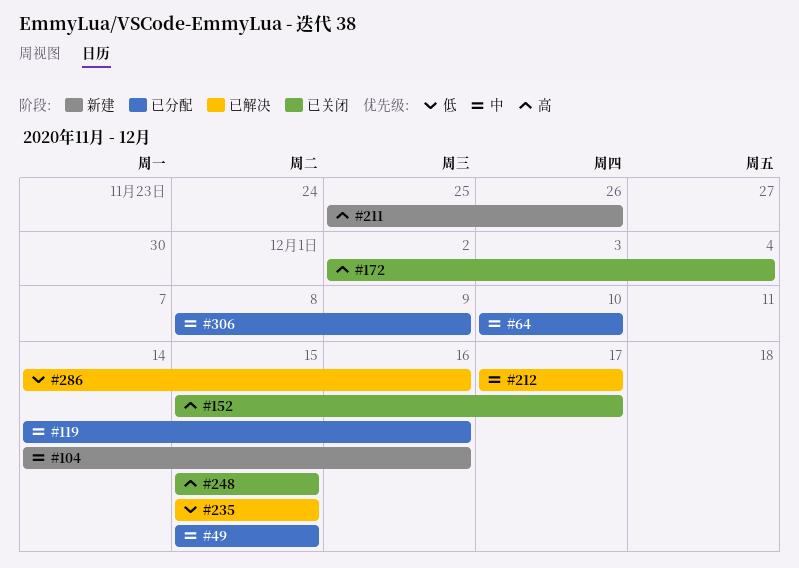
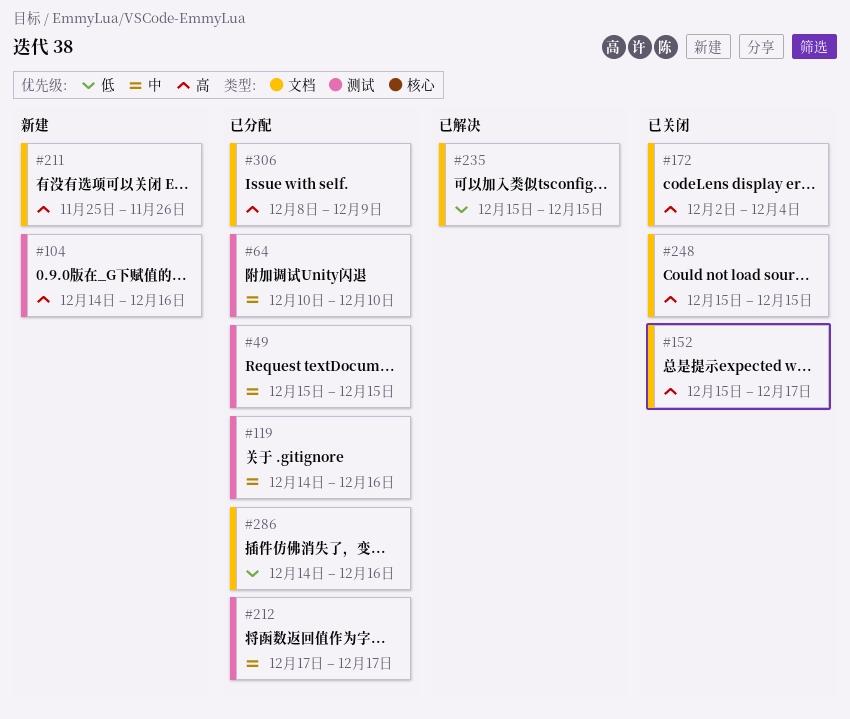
#104, priority: 中 -> 高
#212, status: 已解决 -> 已分配
#286, status: 已解决 -> 已分配
#306, priority: 中 -> 高

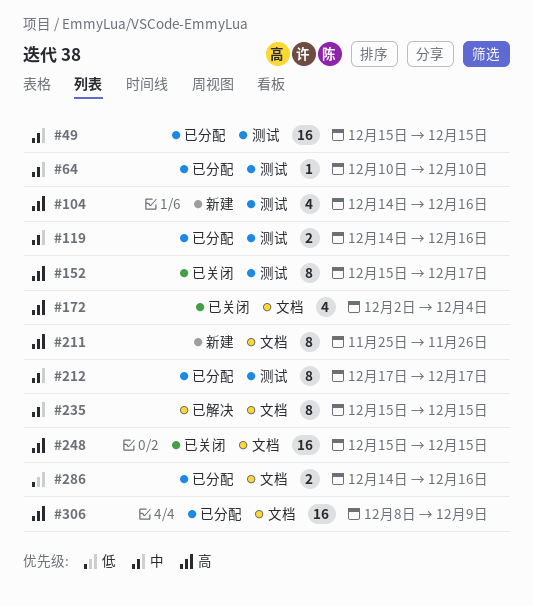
#152, label: 文档 -> 测试
#235, priority: 低 -> 中

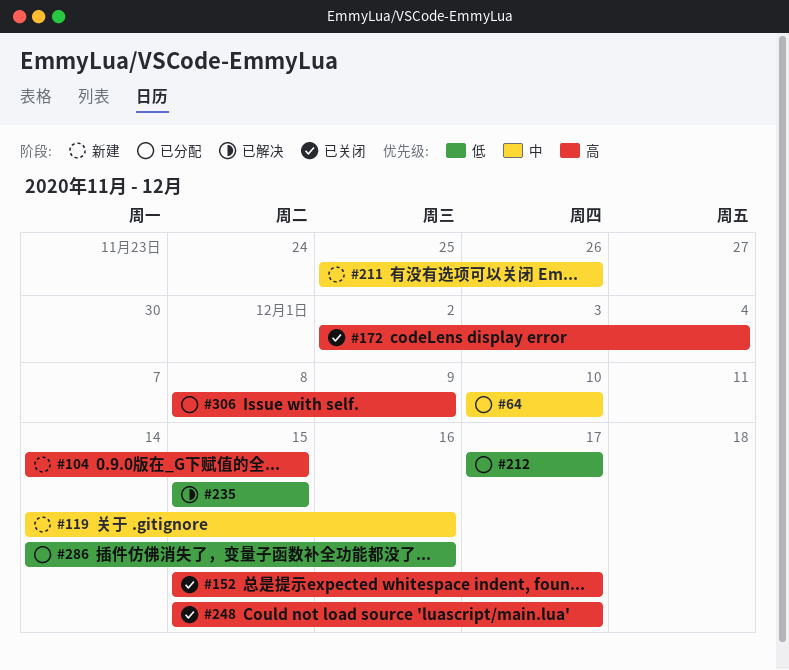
#49: present -> none
#104, due: Dec 16 -> Dec 15
#119, status: 已分配 -> 新建
#211, priority: 高 -> 中
#212, priority: 中 -> 低
#235, priority: 中 -> 低
#248, due: Dec 15 -> Dec 17

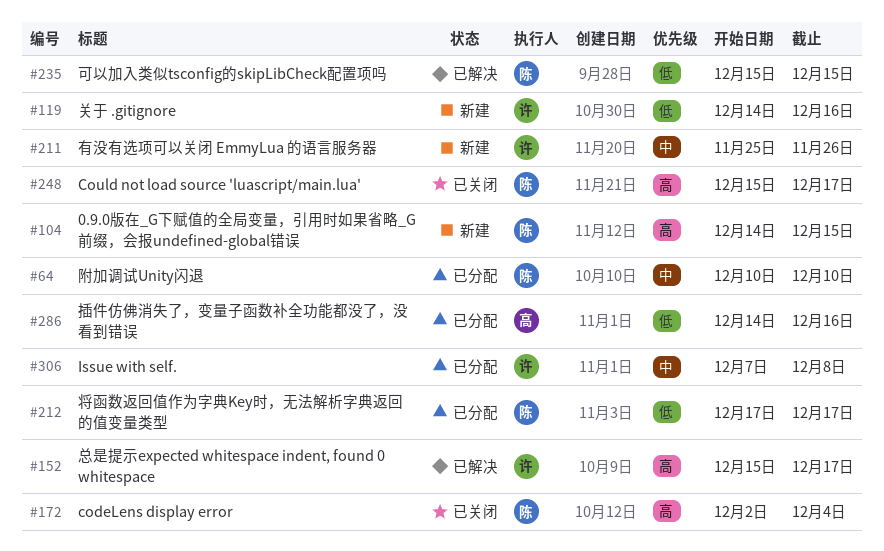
#119, priority: 中 -> 低
#152, status: 已关闭 -> 已解决
#306, priority: 高 -> 中
#306, start: Dec 8 -> Dec 7
#306, due: Dec 9 -> Dec 8

